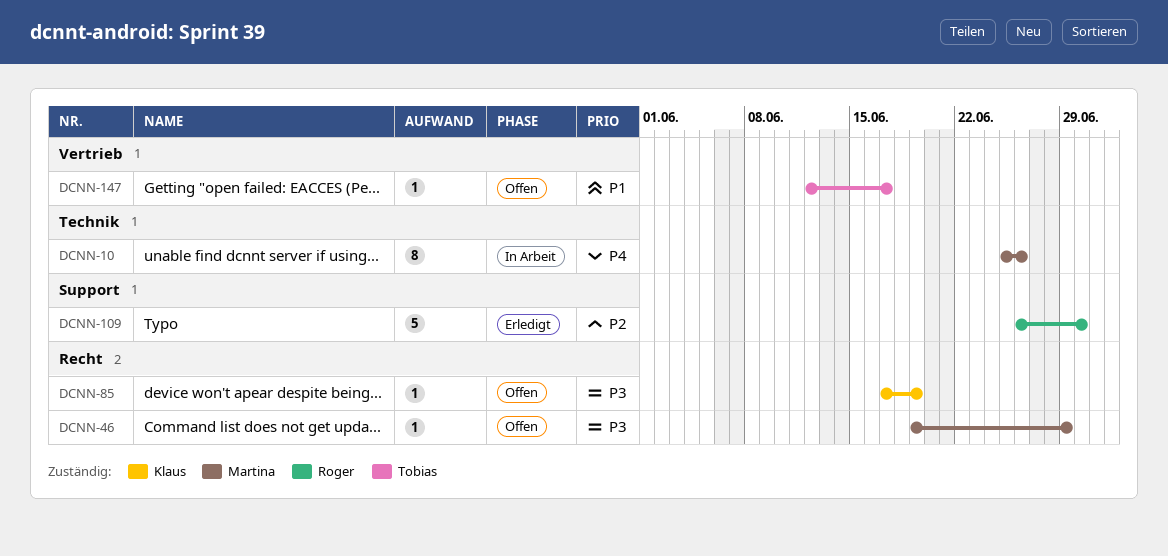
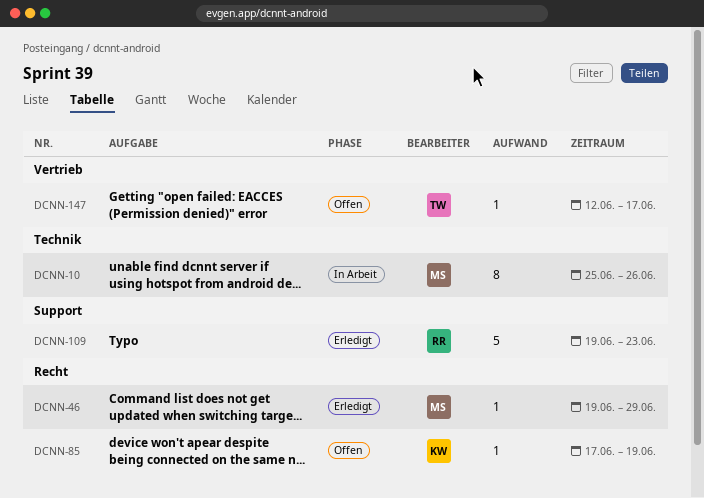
DCNN-46, status: Offen -> Erledigt
DCNN-109, start: Jun 26 -> Jun 19
DCNN-109, due: Jun 30 -> Jun 23

